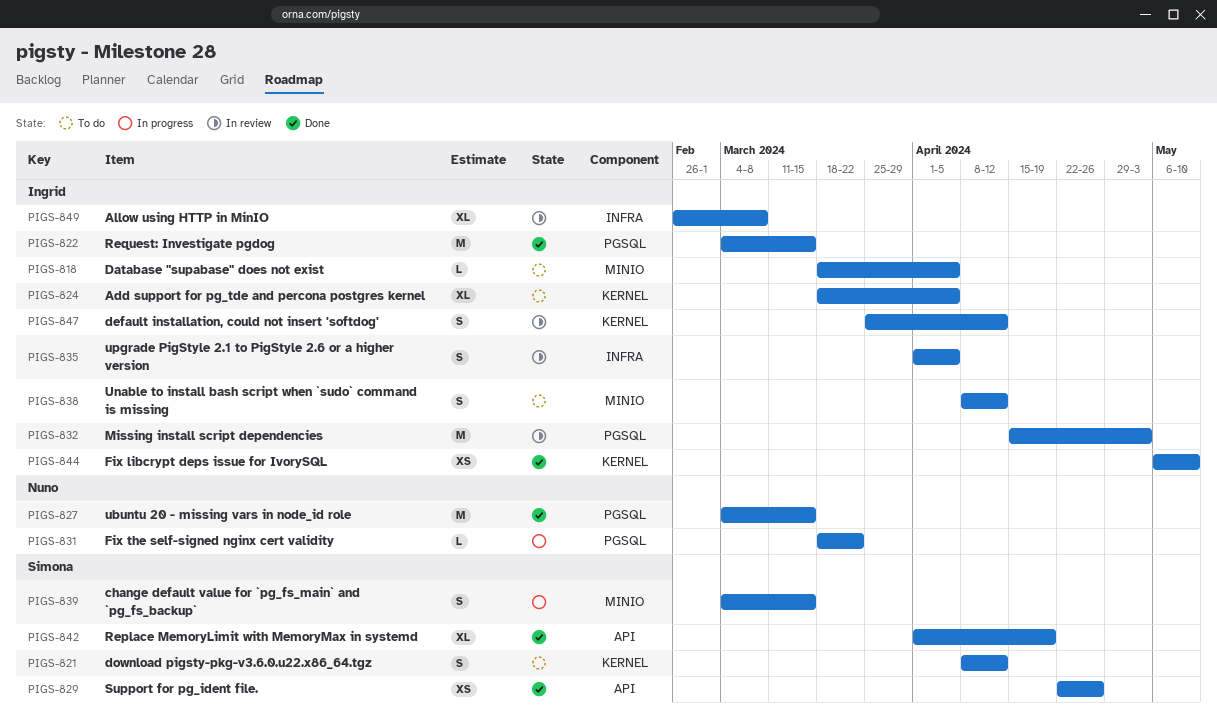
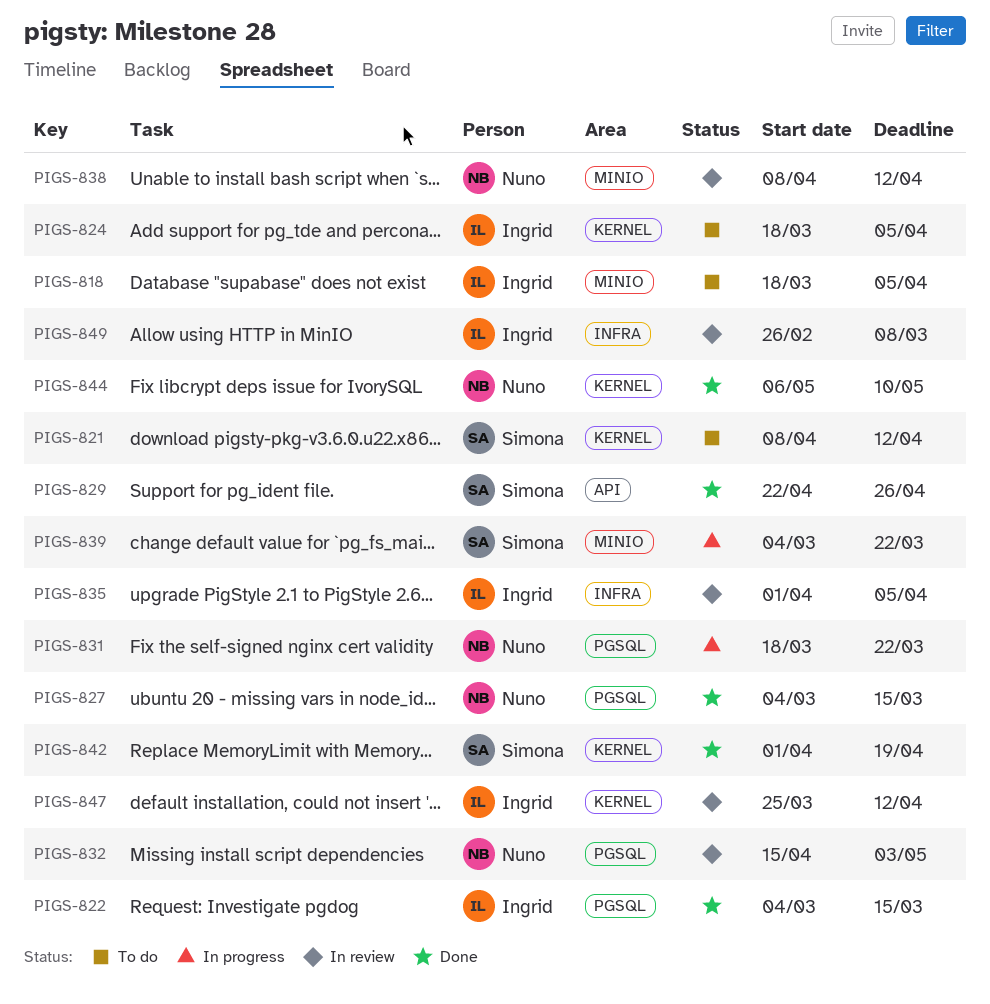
PIGS-832, owner: Ingrid -> Nuno
PIGS-838, status: To do -> In review
PIGS-838, owner: Ingrid -> Nuno
PIGS-839, due: Mar 15 -> Mar 22
PIGS-842, label: API -> KERNEL
PIGS-844, owner: Ingrid -> Nuno

